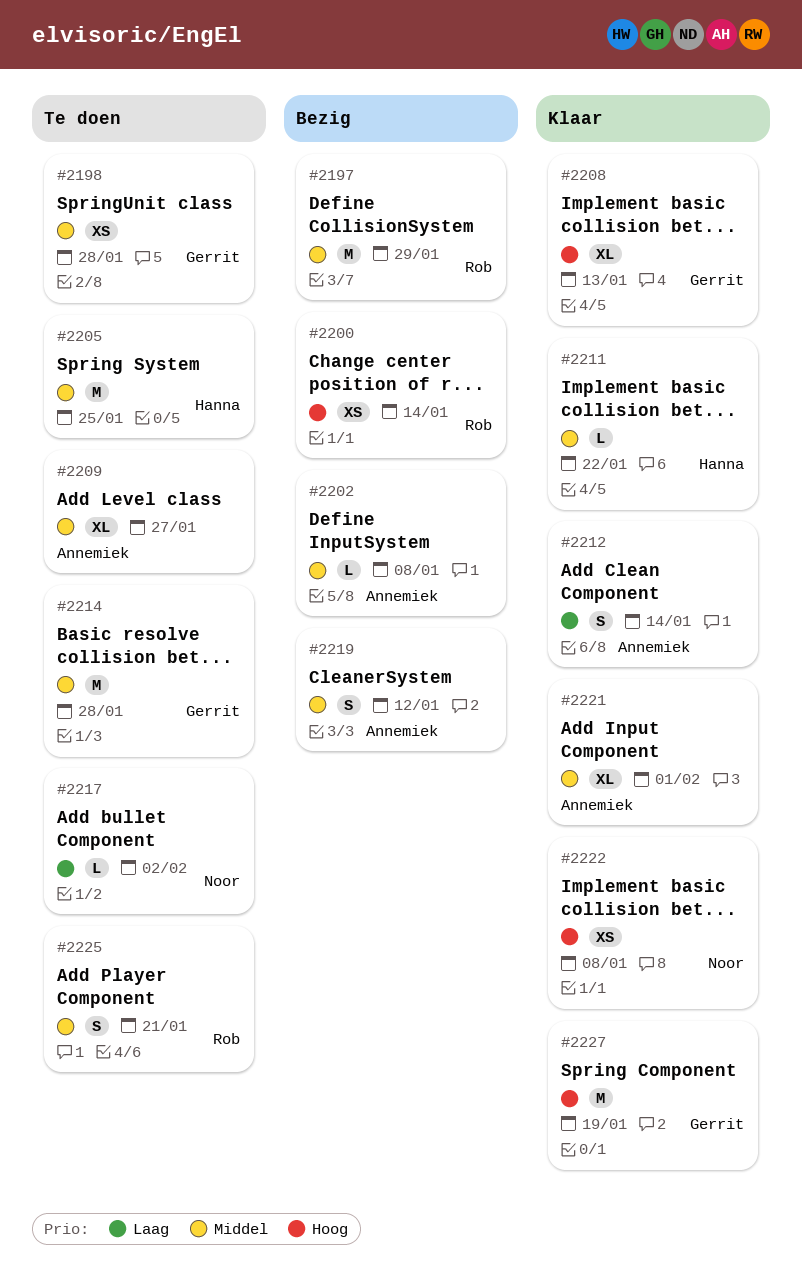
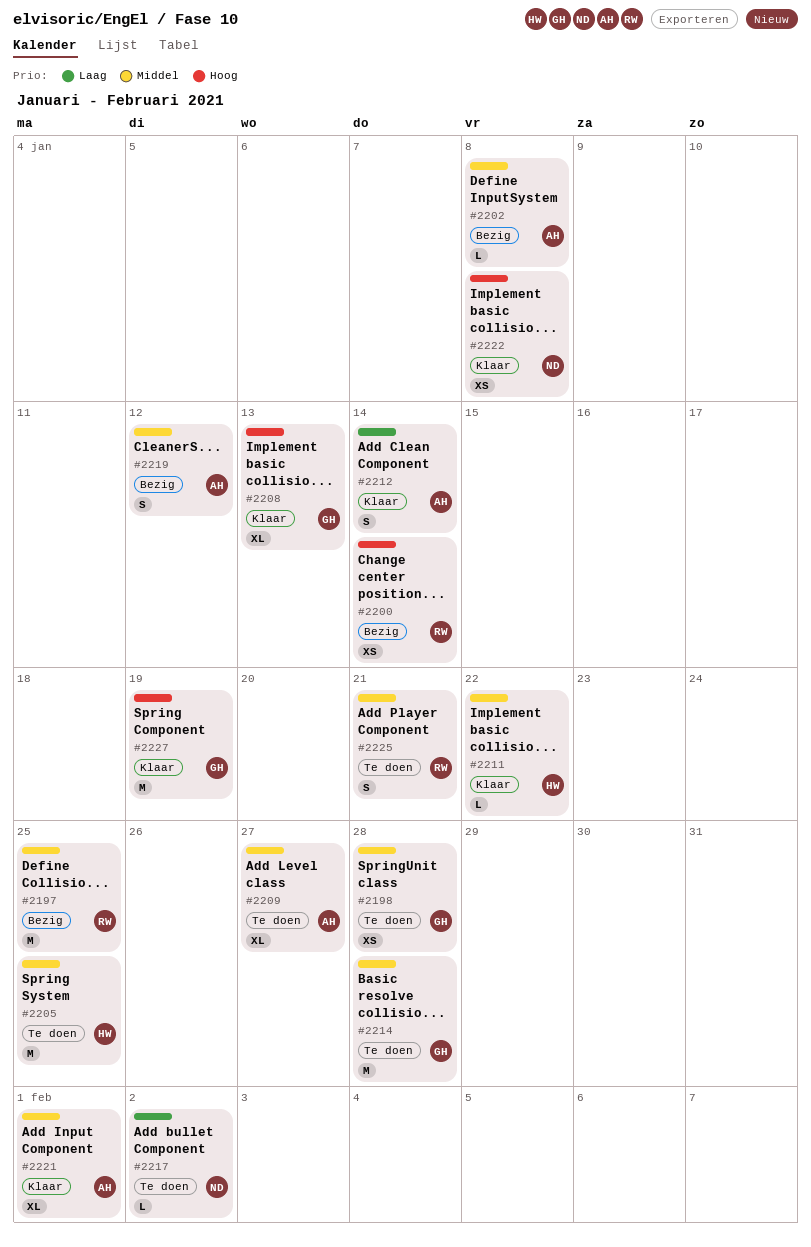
#2197, due: Jan 29 -> Jan 25

